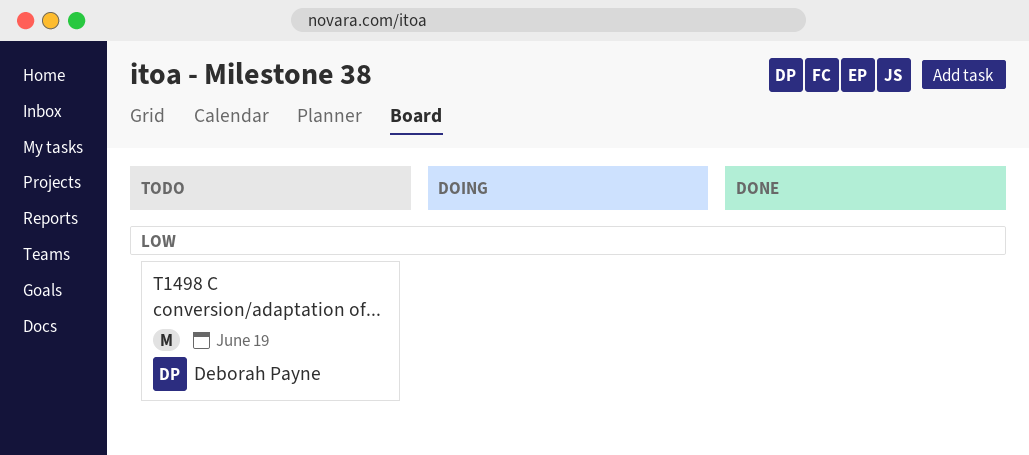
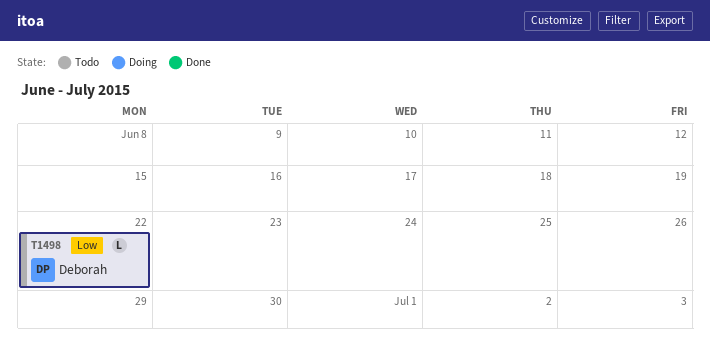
T1498, estimate: M -> L
T1498, due: Jun 19 -> Jun 22

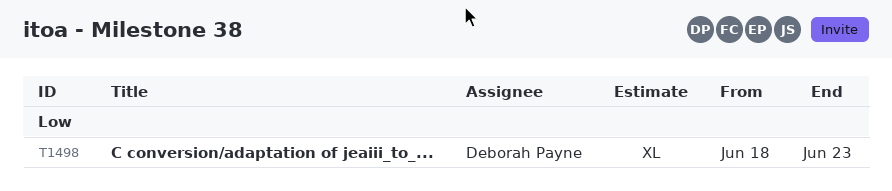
T1498, estimate: L -> XL
T1498, due: Jun 22 -> Jun 23

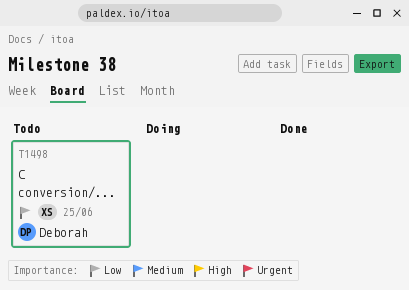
T1498, estimate: XL -> XS
T1498, due: Jun 23 -> Jun 25

